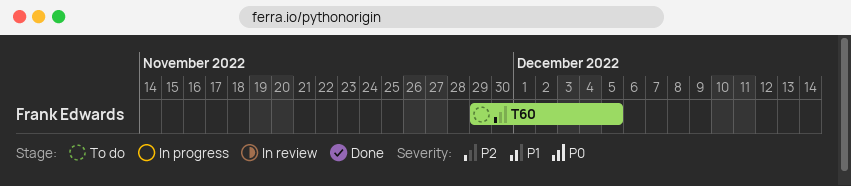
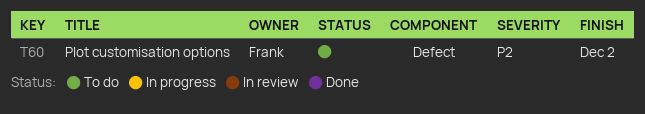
T60, due: Dec 5 -> Dec 2

